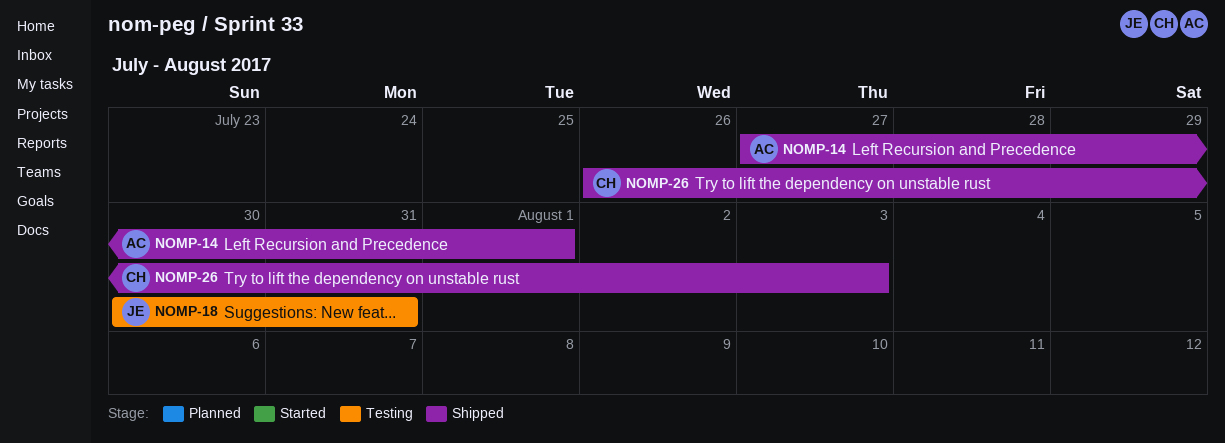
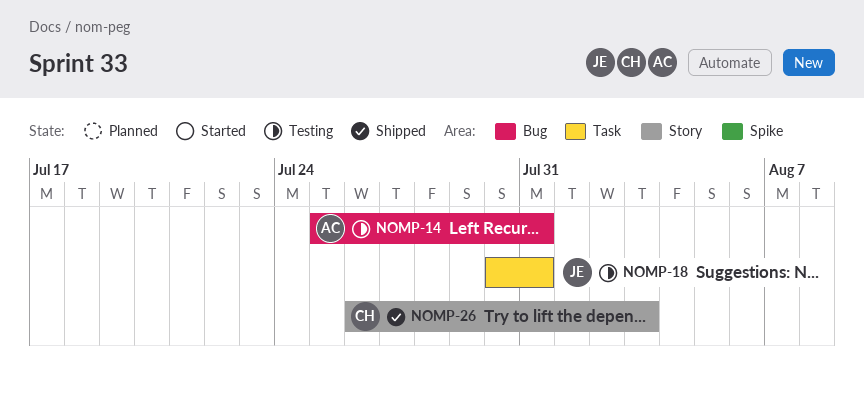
NOMP-14, status: Shipped -> Testing
NOMP-14, start: Jul 27 -> Jul 25
NOMP-14, due: Aug 1 -> Jul 31

